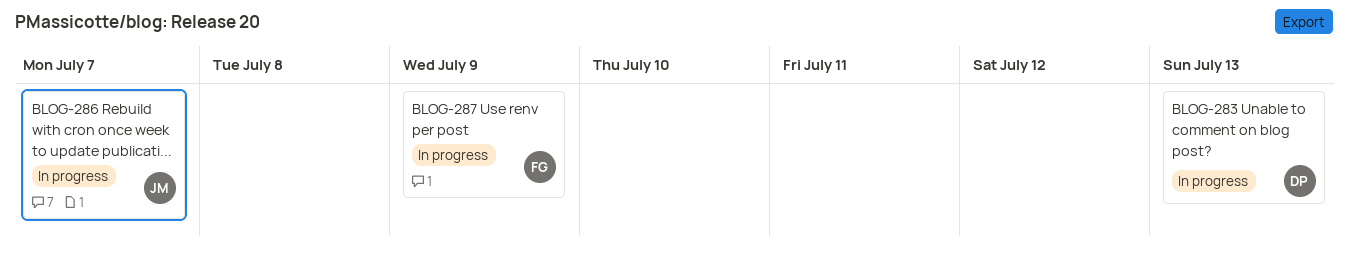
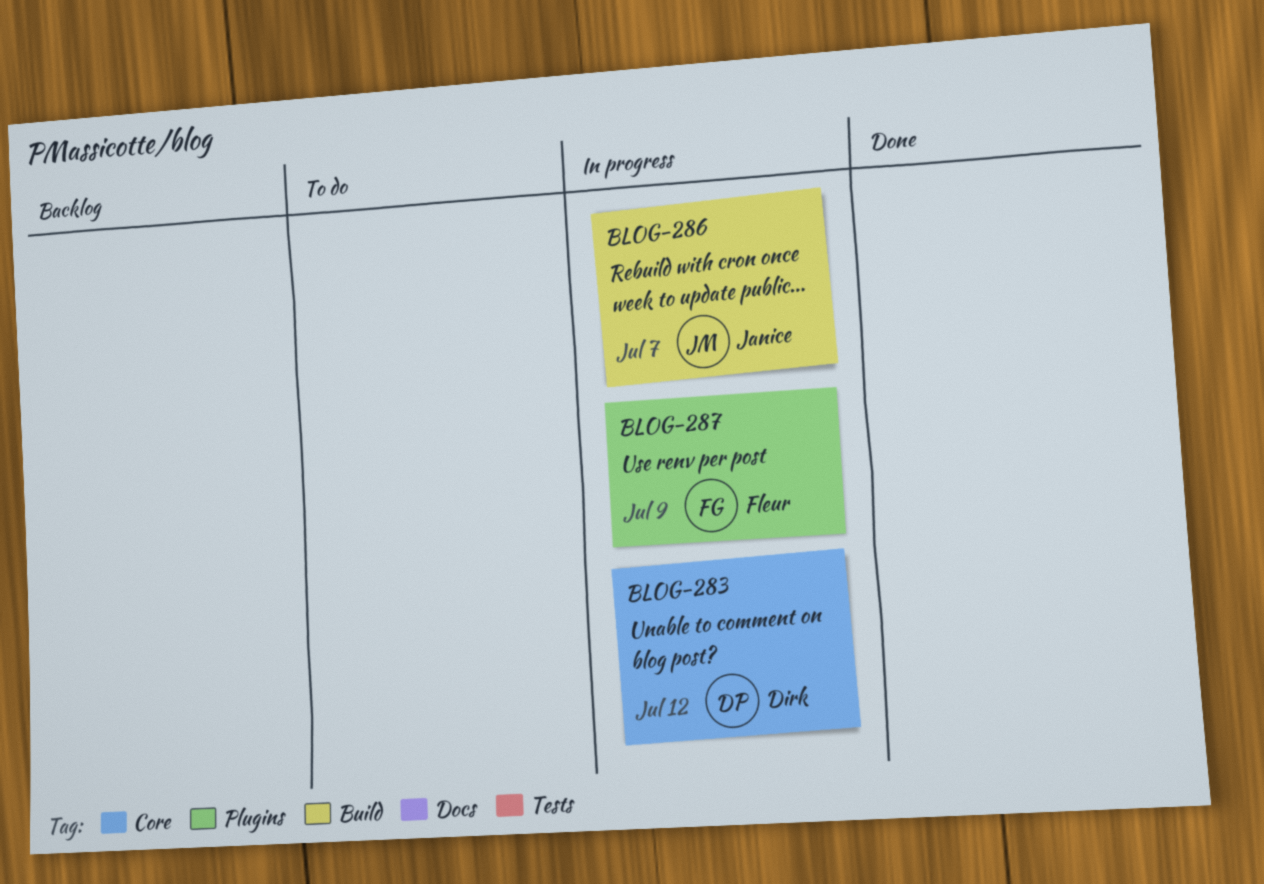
BLOG-283, due: Jul 13 -> Jul 12

